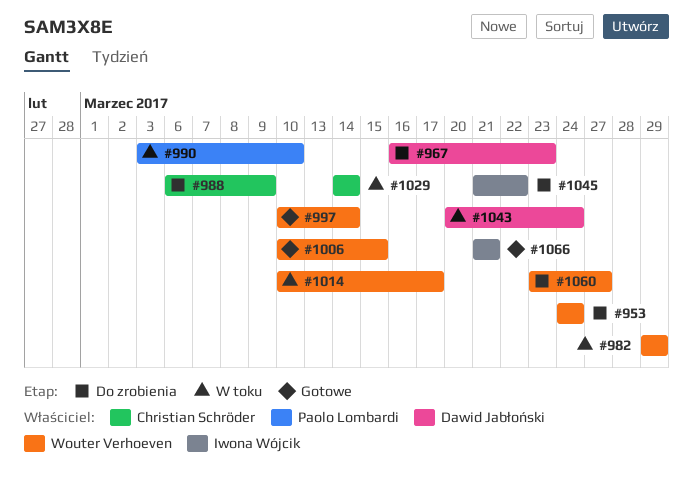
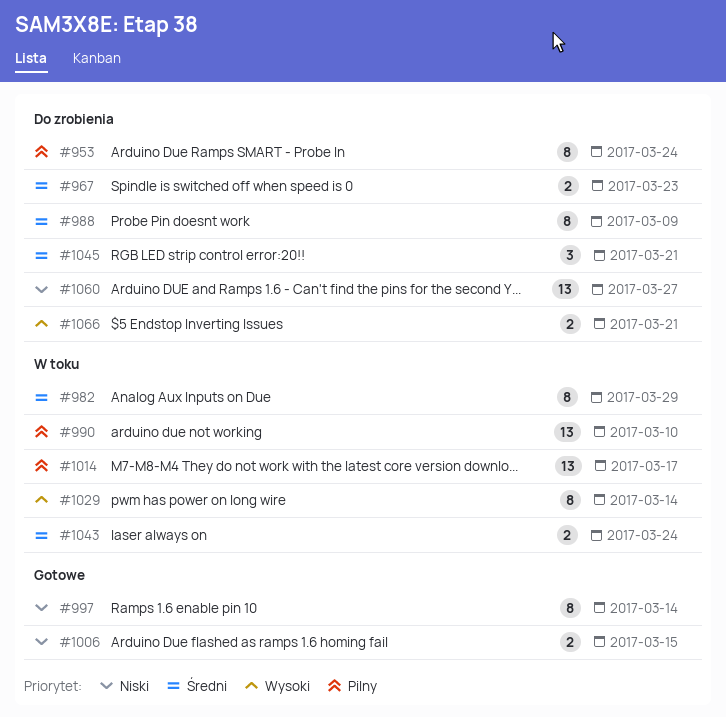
#1045, due: Mar 22 -> Mar 21
#1066, status: Gotowe -> Do zrobienia

